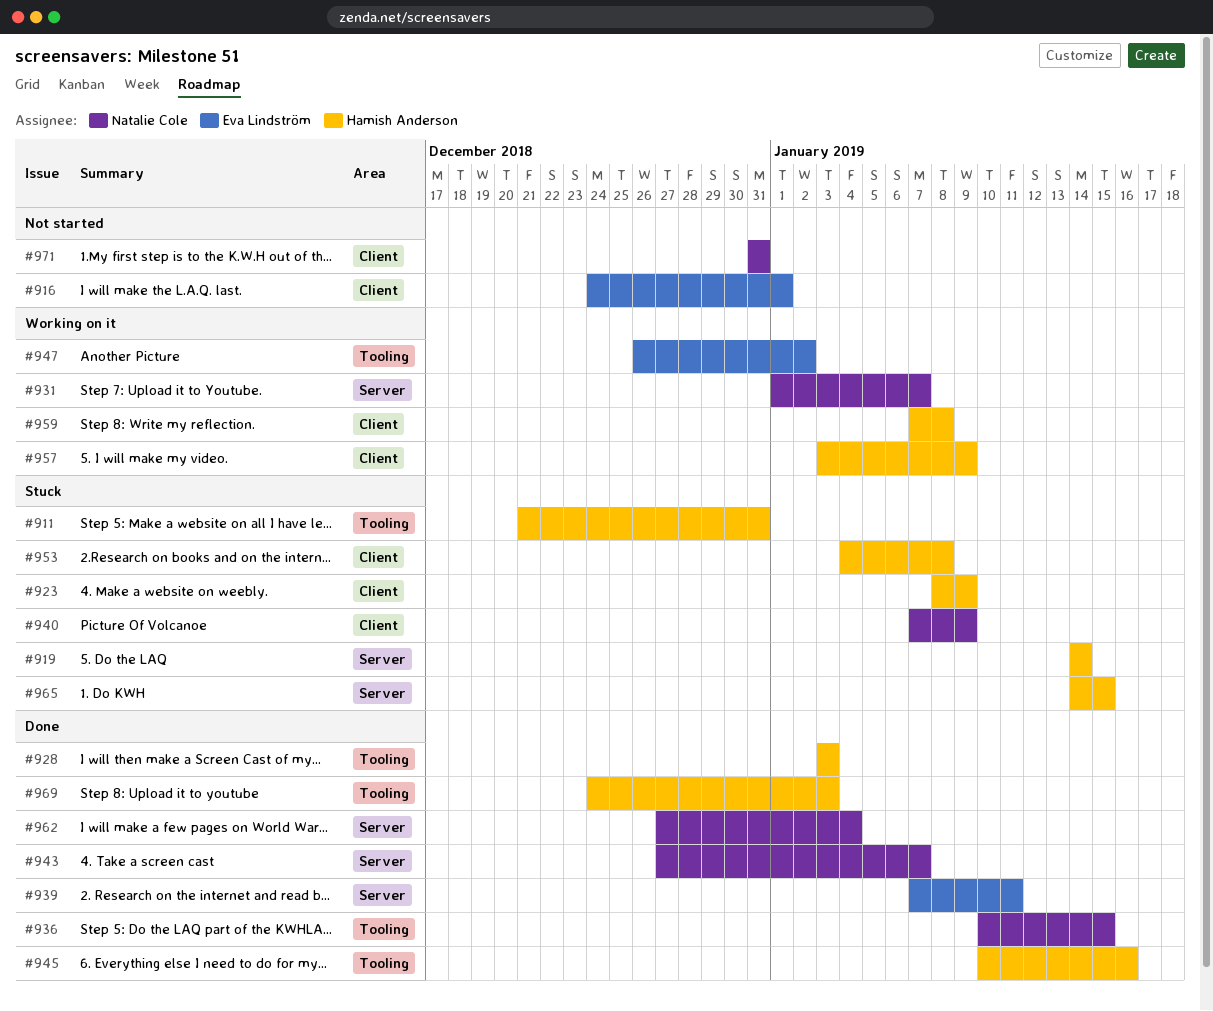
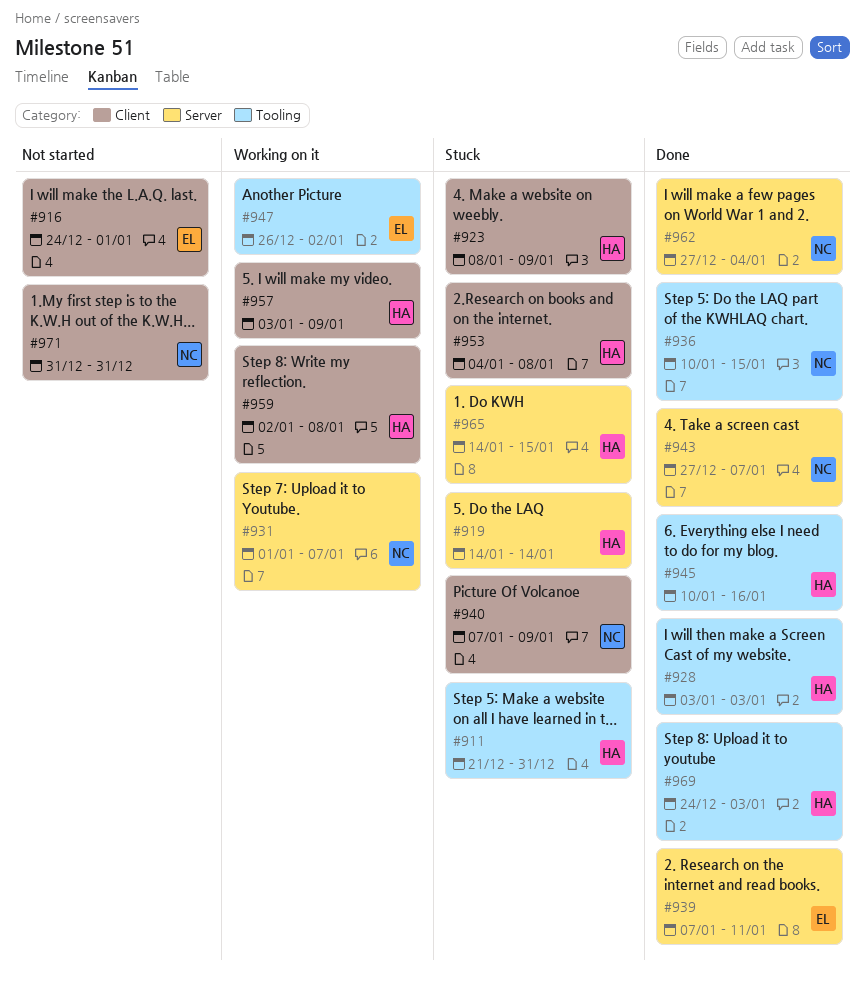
#959, start: Jan 7 -> Jan 2

